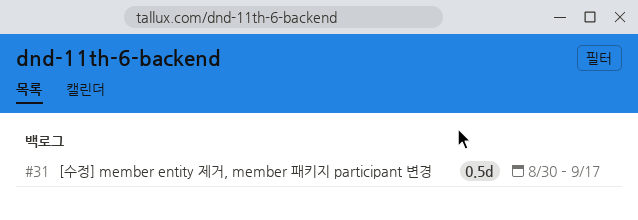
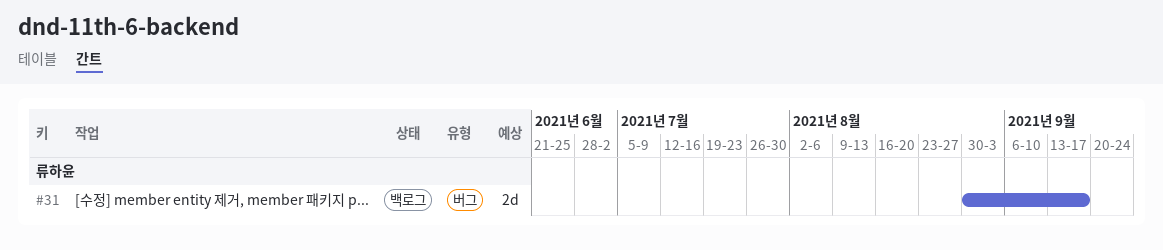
#31, estimate: 0.5d -> 2d

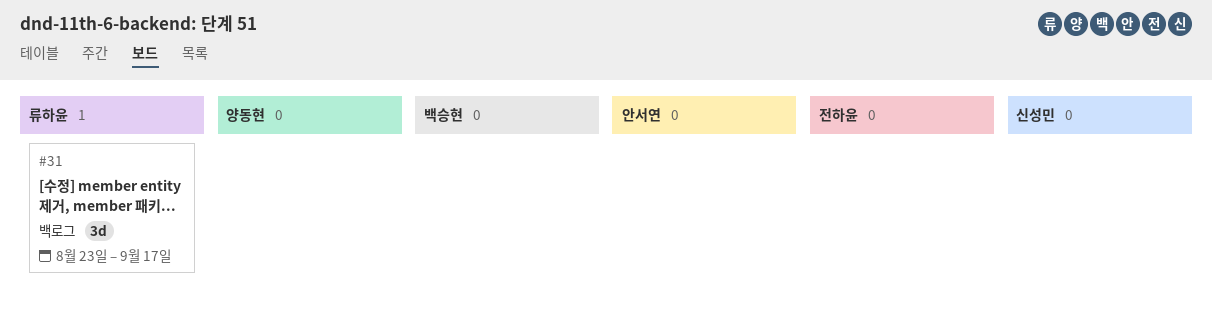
#31, estimate: 2d -> 3d
#31, start: Aug 30 -> Aug 23

